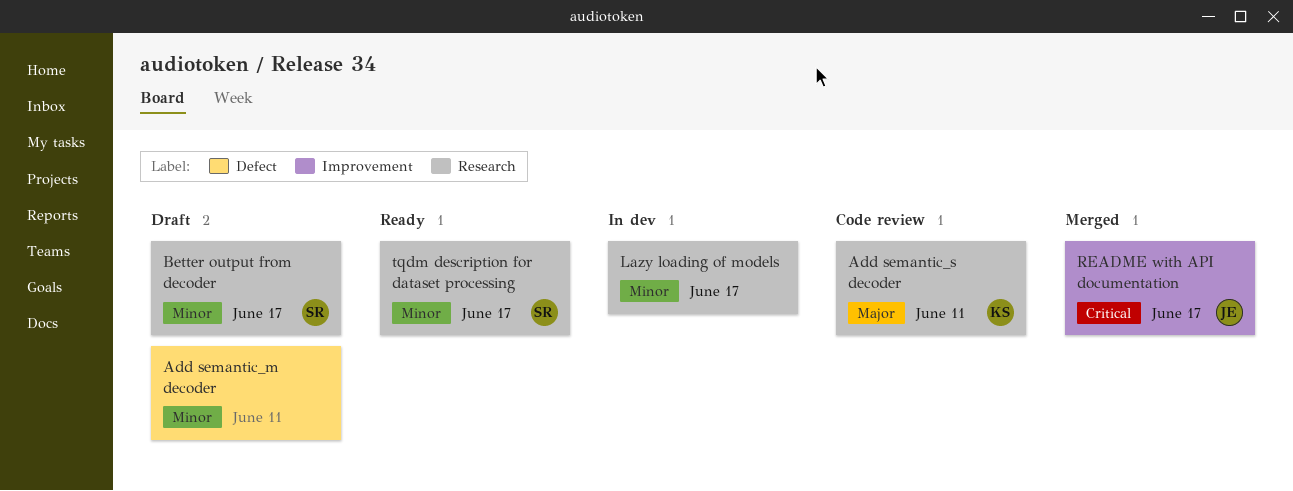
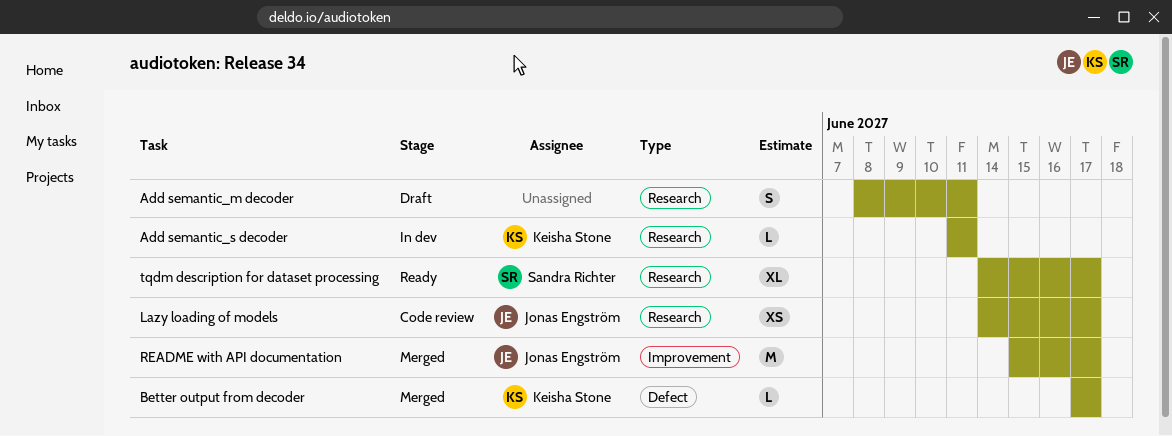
Add semantic_m decoder, label: Defect -> Research
Add semantic_s decoder, status: Code review -> In dev
Better output from decoder, status: Draft -> Merged
Better output from decoder, owner: Sandra Richter -> Keisha Stone
Better output from decoder, label: Research -> Defect
Lazy loading of models, status: In dev -> Code review
Lazy loading of models, owner: none -> Jonas Engström

